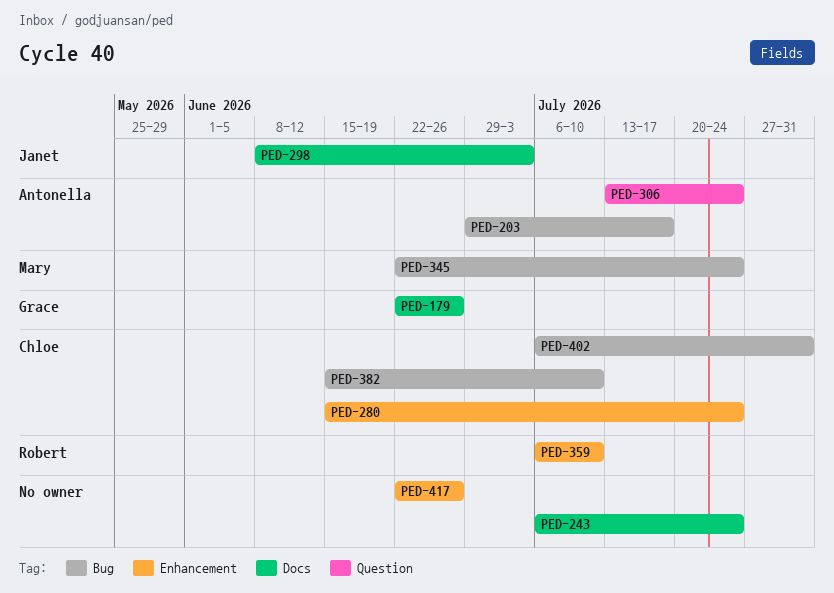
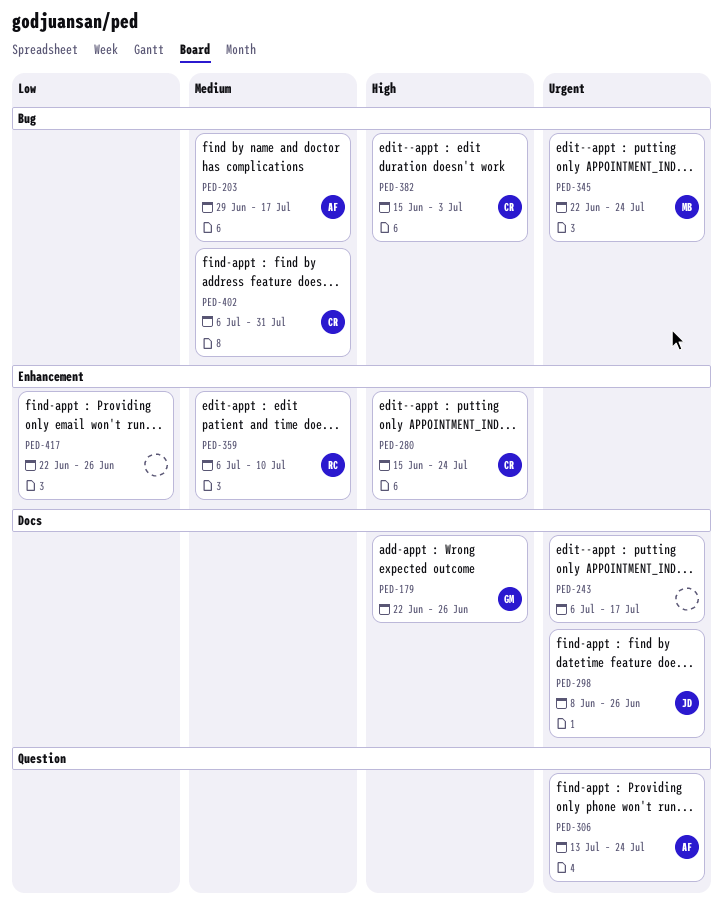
PED-243, due: Jul 24 -> Jul 17
PED-298, due: Jul 3 -> Jun 26
PED-382, due: Jul 10 -> Jul 3

